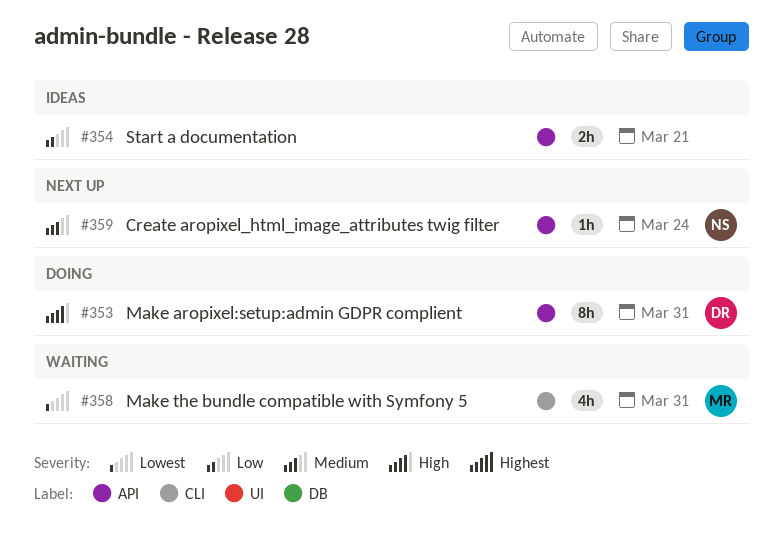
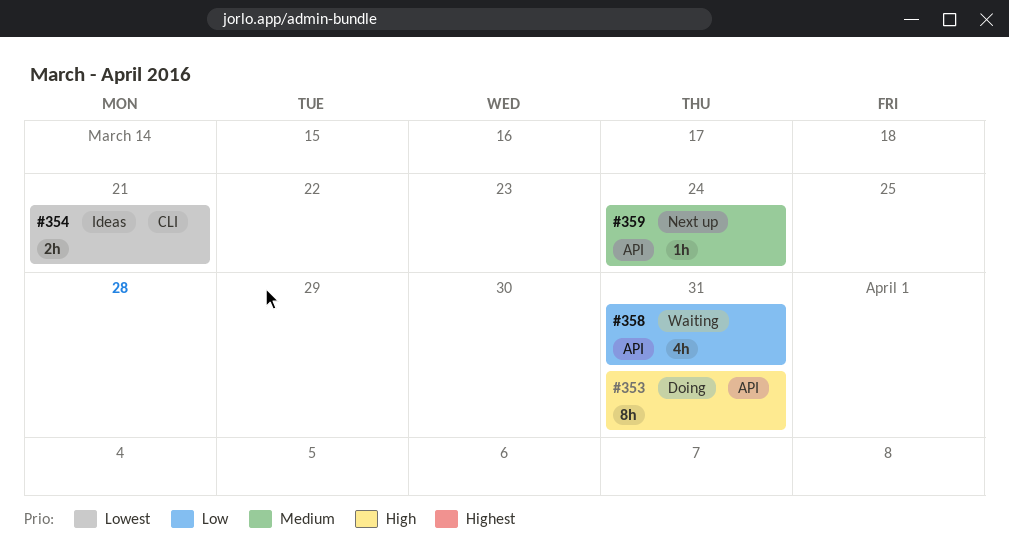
#354, priority: Low -> Lowest
#354, label: API -> CLI
#358, priority: Lowest -> Low
#358, label: CLI -> API

